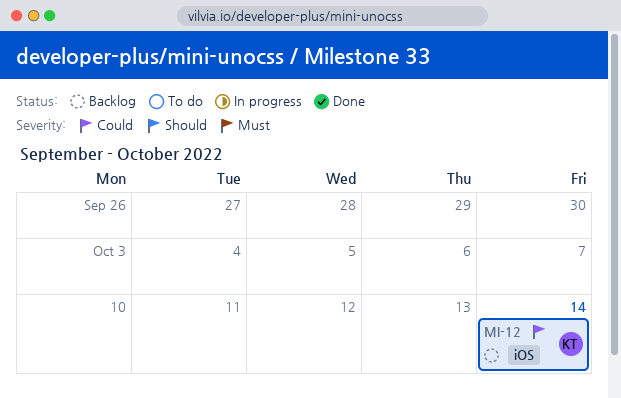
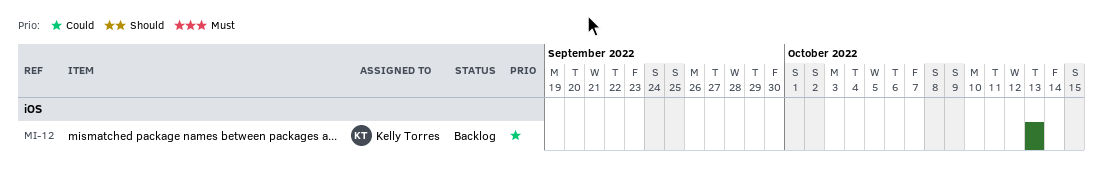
MI-12, due: Oct 14 -> Oct 13

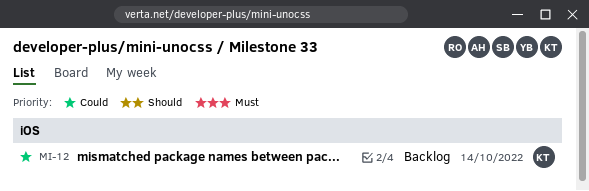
MI-12, due: Oct 13 -> Oct 14

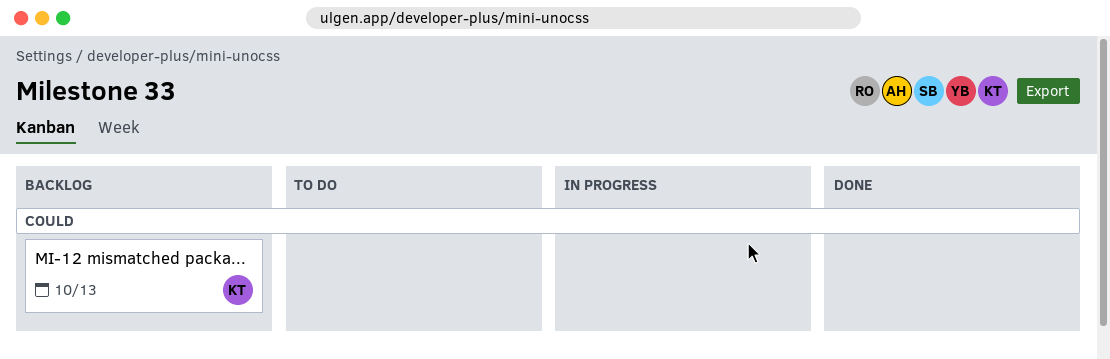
MI-12, due: Oct 14 -> Oct 13

